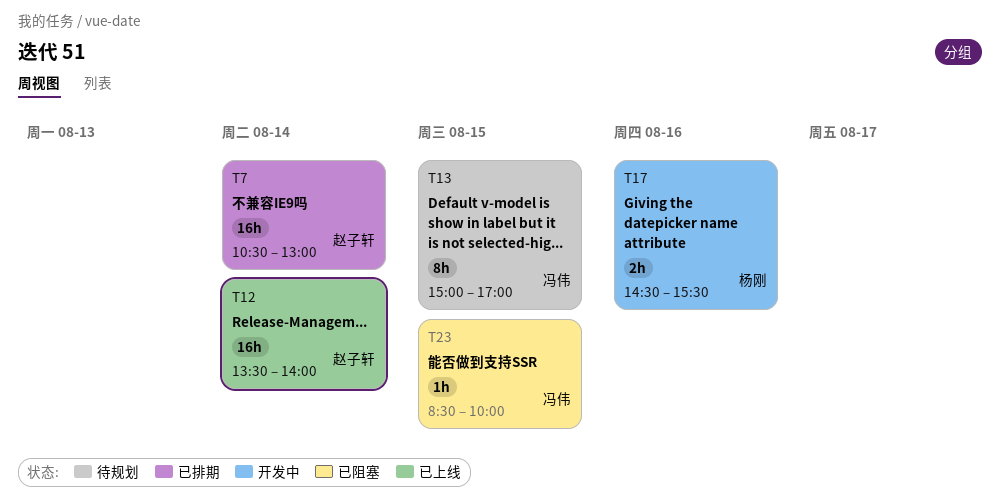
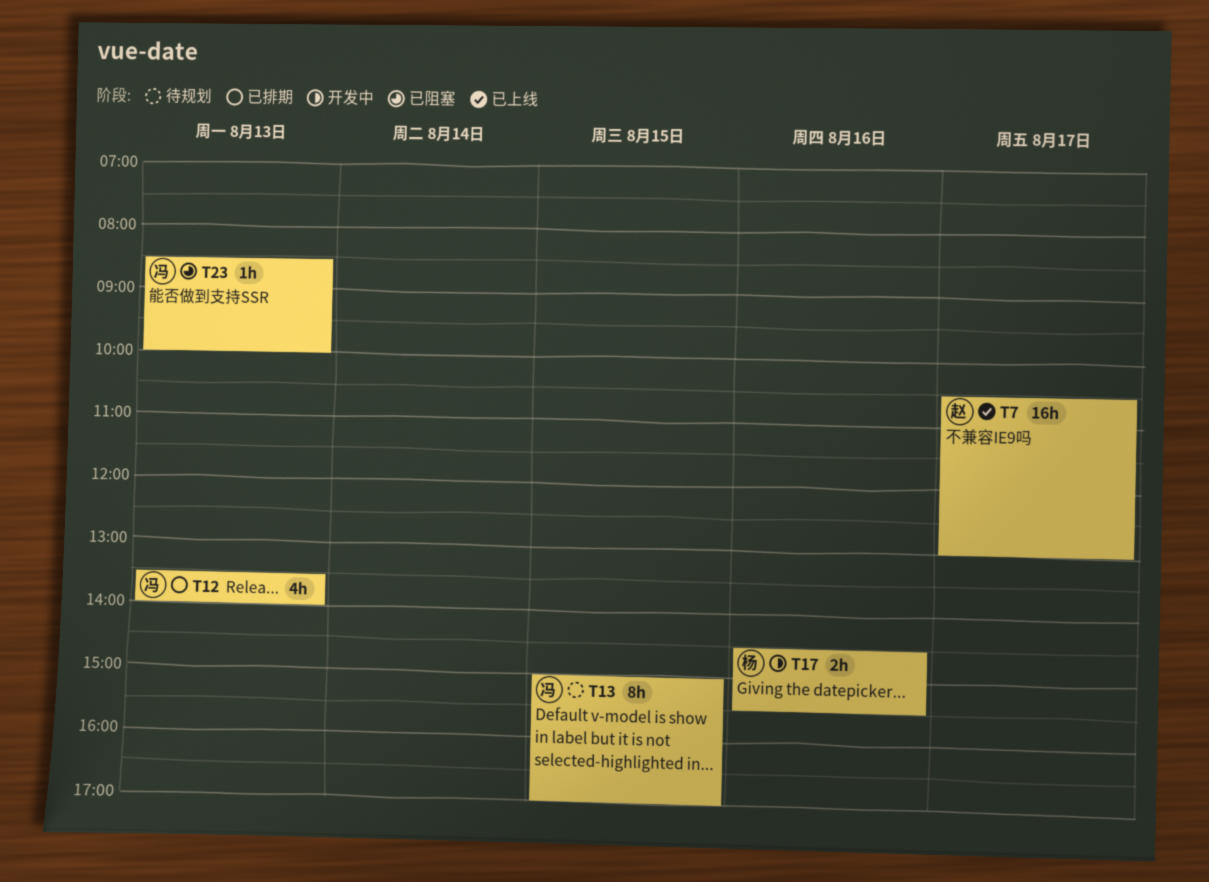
T7, status: 已排期 -> 已上线
T7, day: Aug 14 -> Aug 17
T12, status: 已上线 -> 已排期
T12, owner: 赵子轩 -> 冯伟
T12, estimate: 16h -> 4h
T12, day: Aug 14 -> Aug 13
T23, day: Aug 15 -> Aug 13

